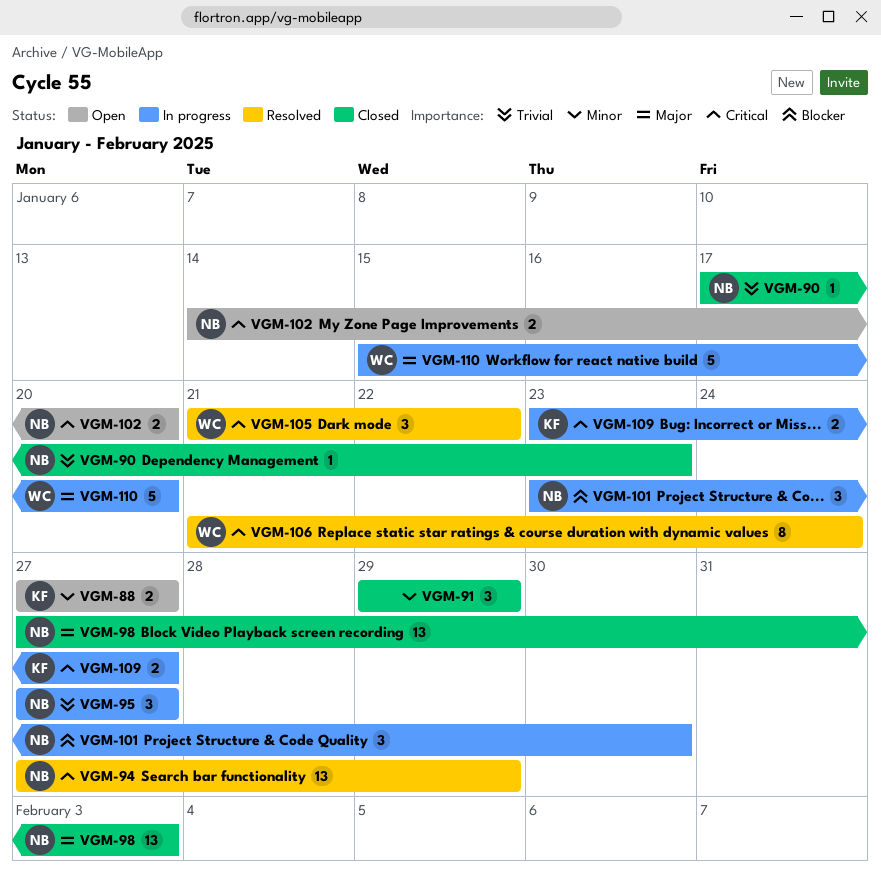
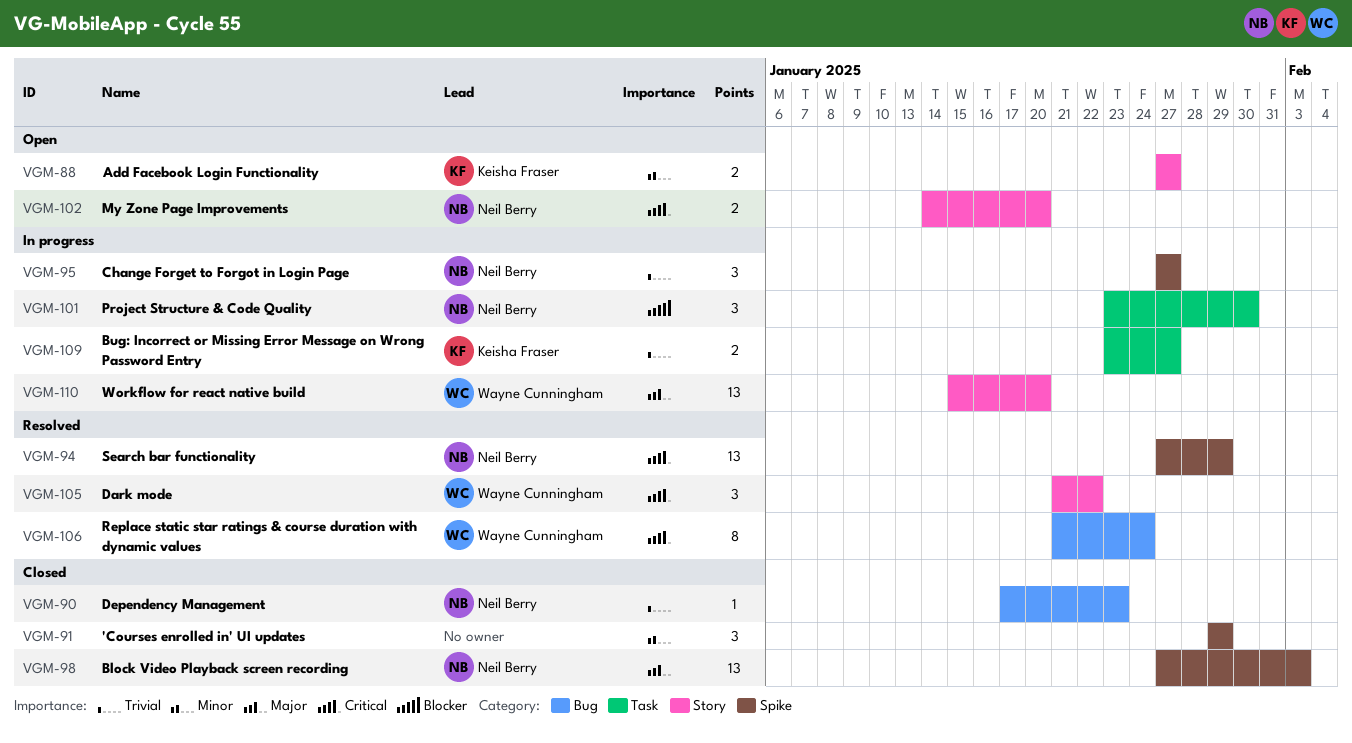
VGM-109, priority: Critical -> Trivial
VGM-110, estimate: 5 -> 13

